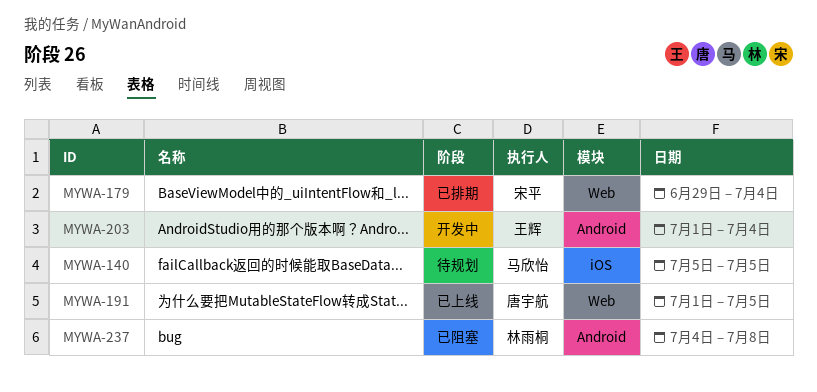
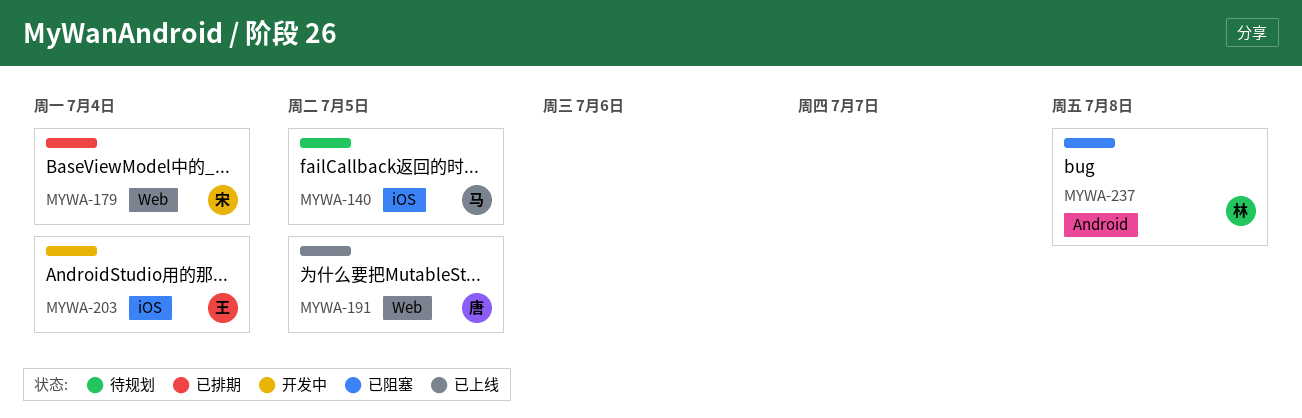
MYWA-203, label: Android -> iOS

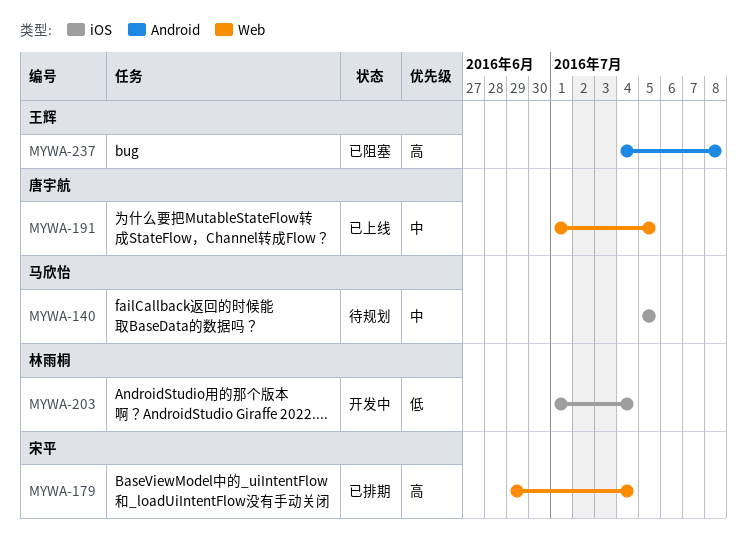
MYWA-203, owner: 王辉 -> 林雨桐
MYWA-237, owner: 林雨桐 -> 王辉

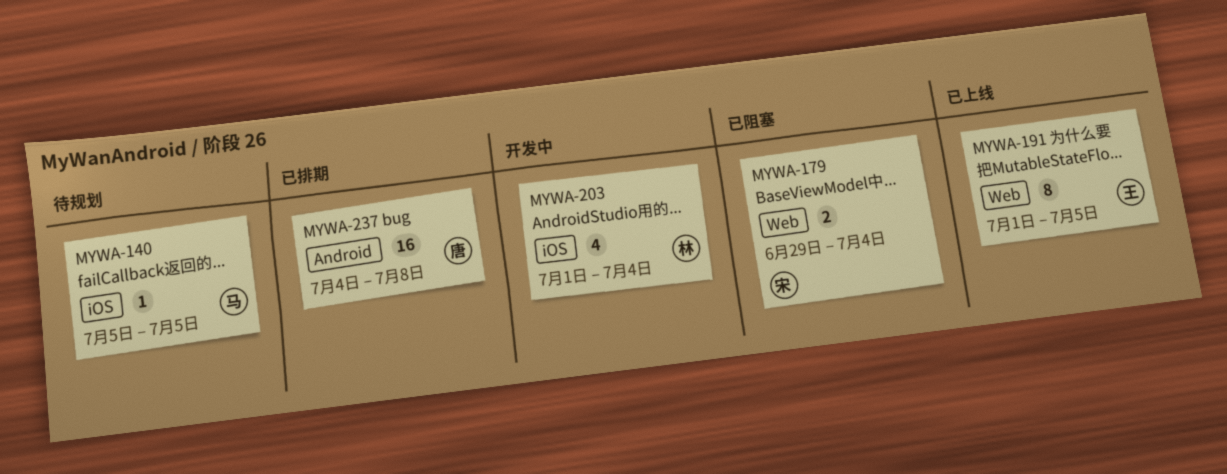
MYWA-179, status: 已排期 -> 已阻塞
MYWA-191, owner: 唐宇航 -> 王辉
MYWA-237, status: 已阻塞 -> 已排期
MYWA-237, owner: 王辉 -> 唐宇航

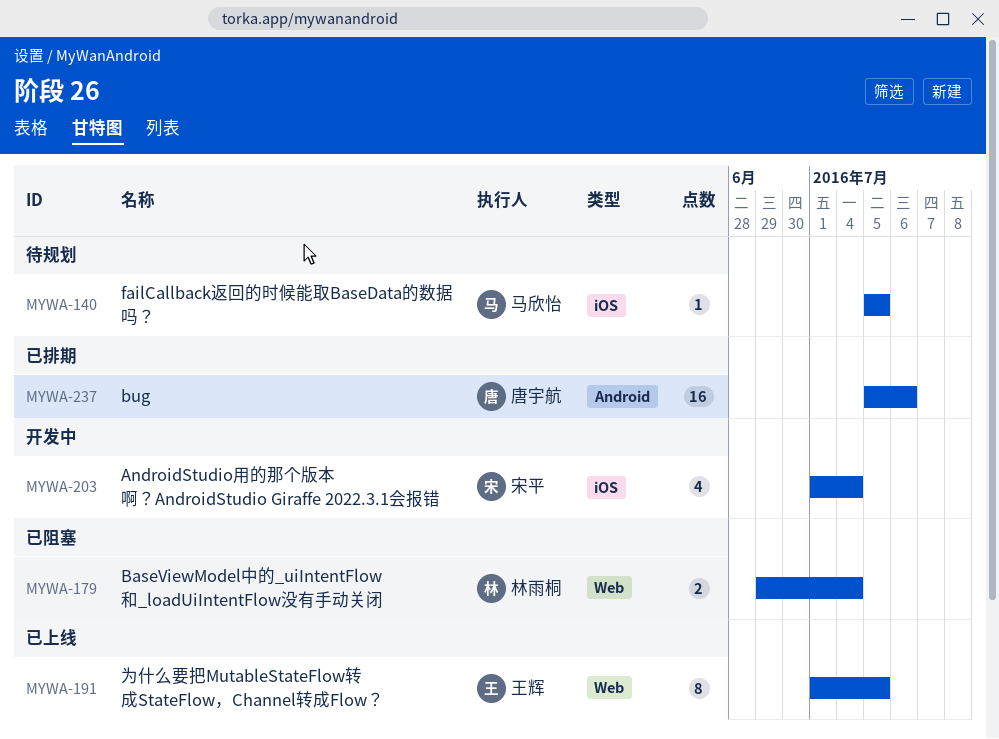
MYWA-179, owner: 宋平 -> 林雨桐
MYWA-203, owner: 林雨桐 -> 宋平
MYWA-237, start: Jul 4 -> Jul 5
MYWA-237, due: Jul 8 -> Jul 6

